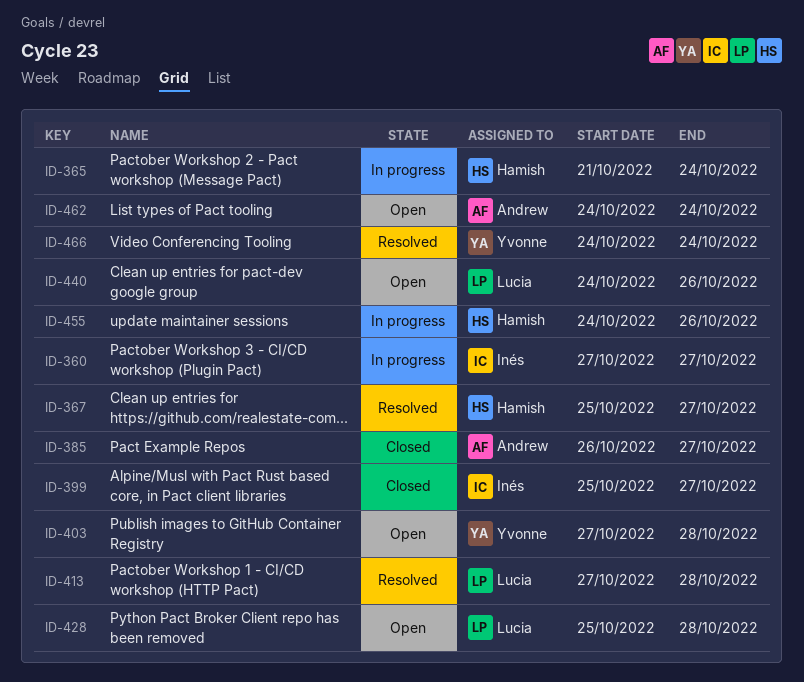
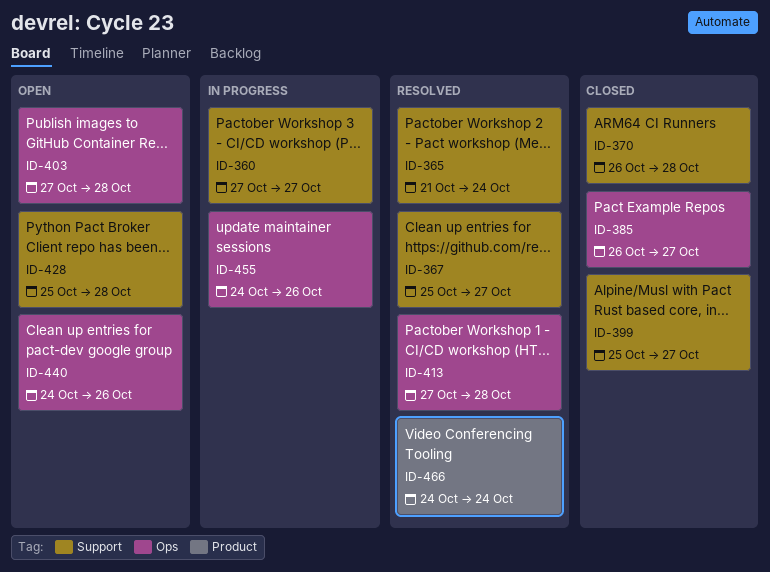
ID-365, status: In progress -> Resolved
ID-370: none -> present
ID-462: present -> none

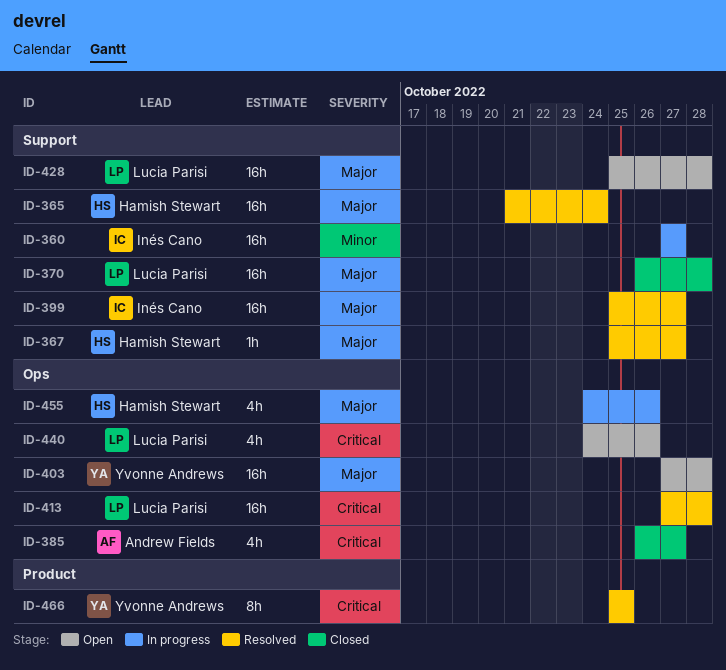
ID-399, status: Closed -> Resolved
ID-466, start: Oct 24 -> Oct 25
ID-466, due: Oct 24 -> Oct 25

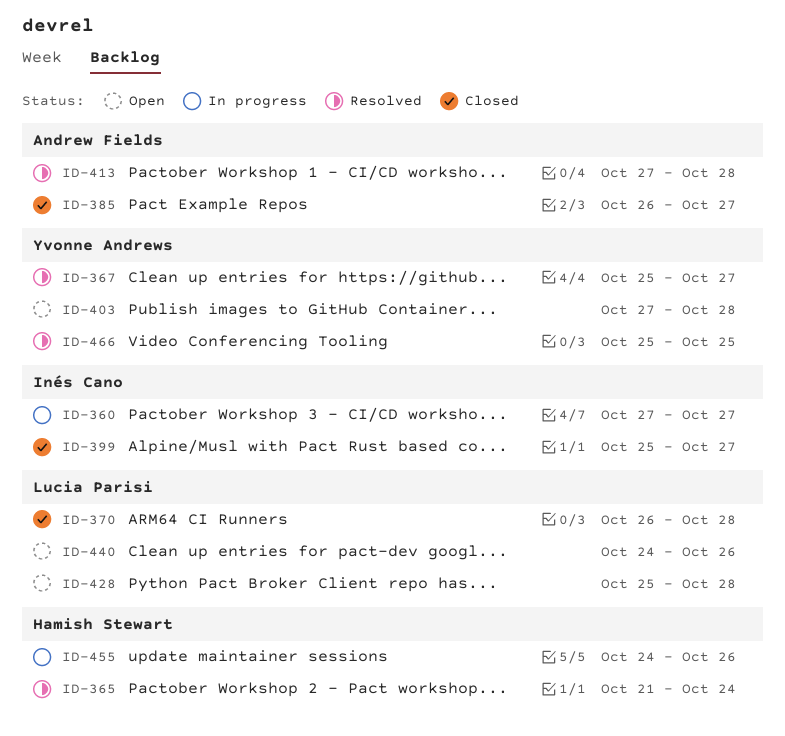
ID-367, owner: Hamish Stewart -> Yvonne Andrews
ID-399, status: Resolved -> Closed
ID-413, owner: Lucia Parisi -> Andrew Fields

